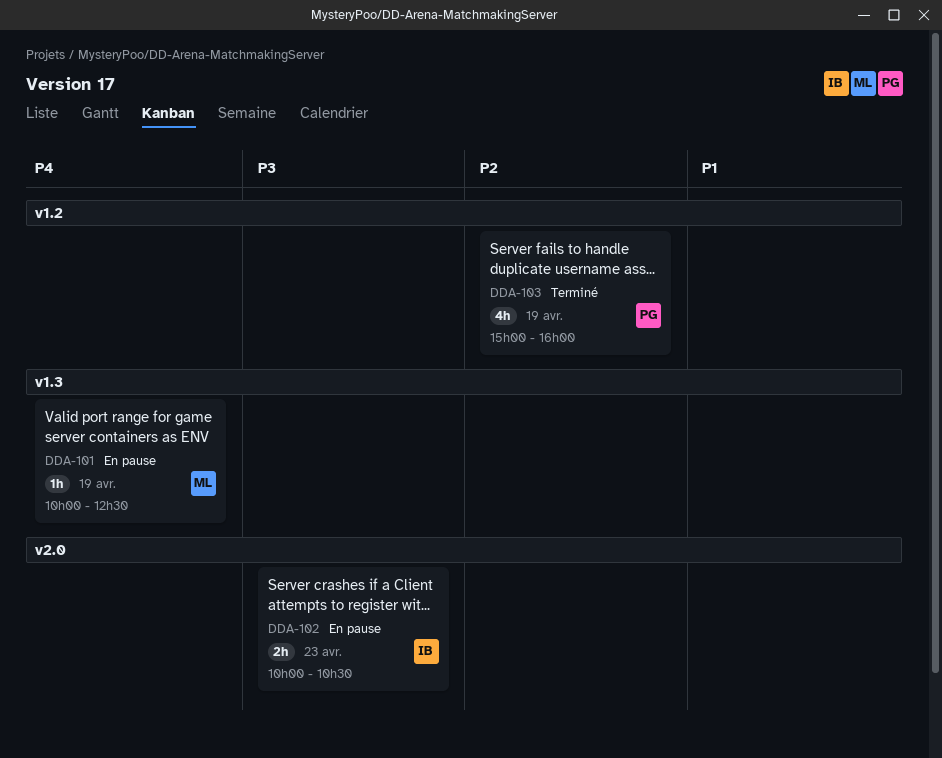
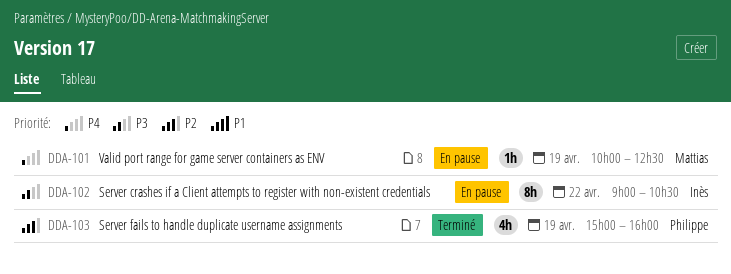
DDA-102, estimate: 2h -> 8h
DDA-102, day: Apr 23 -> Apr 22
DDA-102, begins: 10:00 -> 09:00

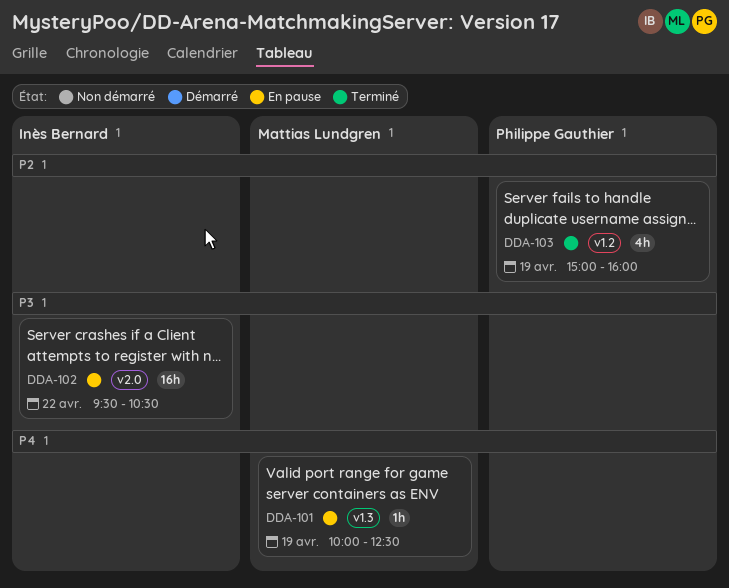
DDA-102, estimate: 8h -> 16h
DDA-102, begins: 09:00 -> 09:30

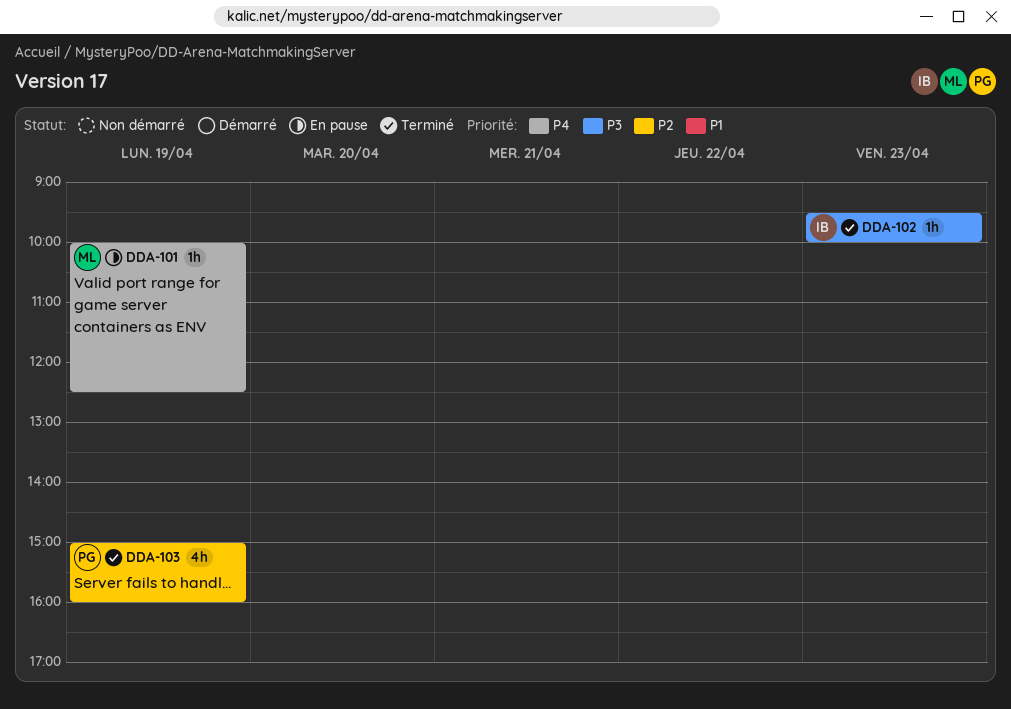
DDA-102, status: En pause -> Terminé
DDA-102, estimate: 16h -> 1h
DDA-102, day: Apr 22 -> Apr 23
DDA-102, ends: 10:30 -> 10:00

